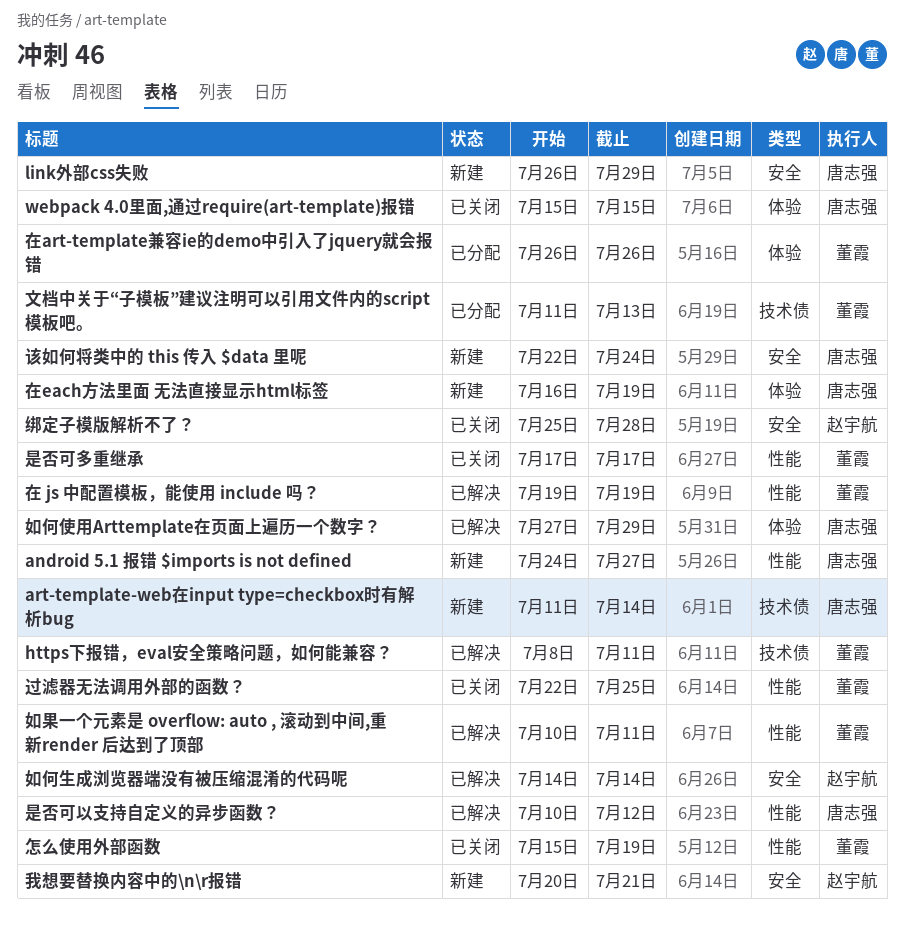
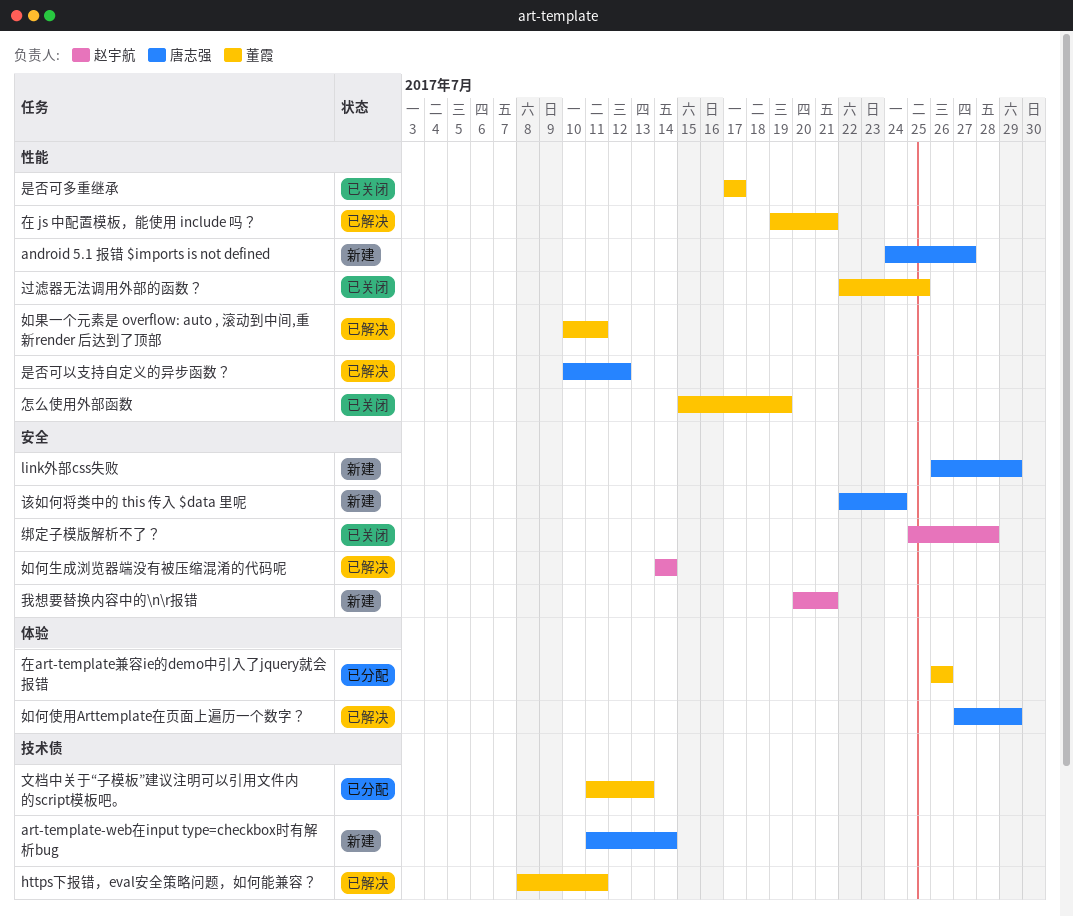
webpack 4.0里面,通过require(art-template)报错: present -> none
在 js 中配置模板，能使用 include 吗？, due: Jul 19 -> Jul 21
在each方法里面 无法直接显示html标签: present -> none

